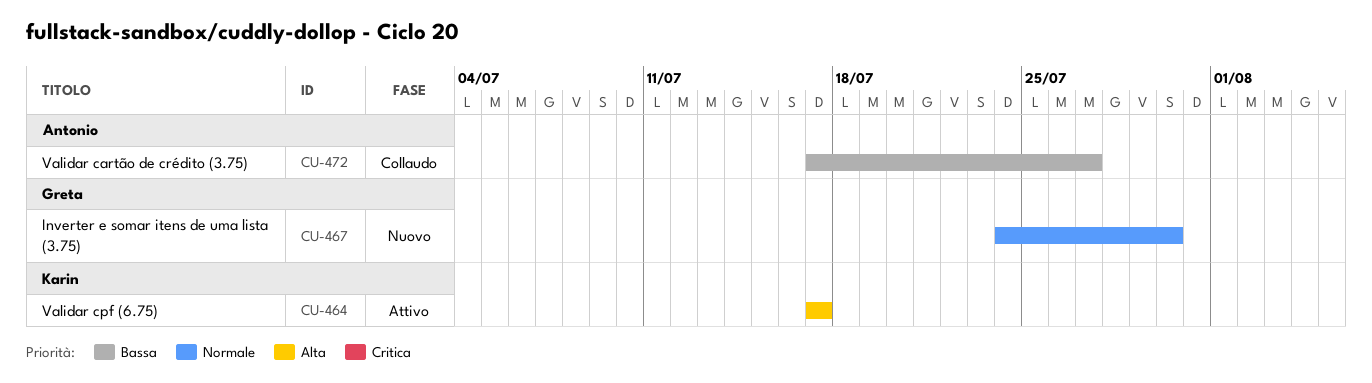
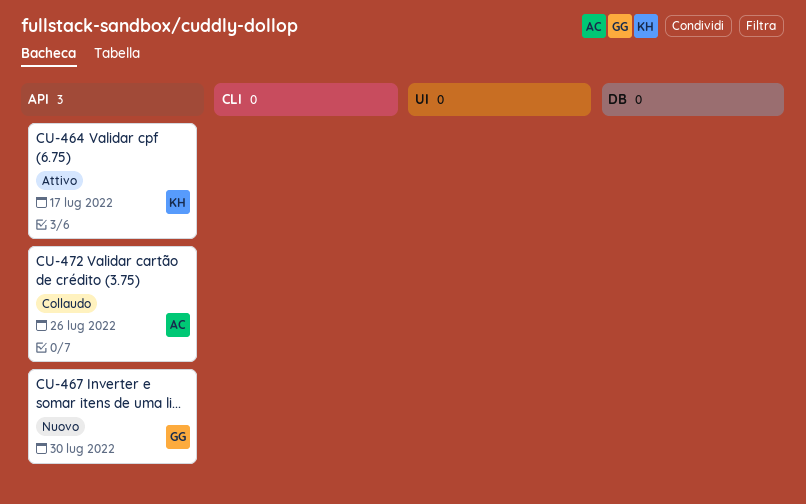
CU-472, due: Jul 27 -> Jul 26

